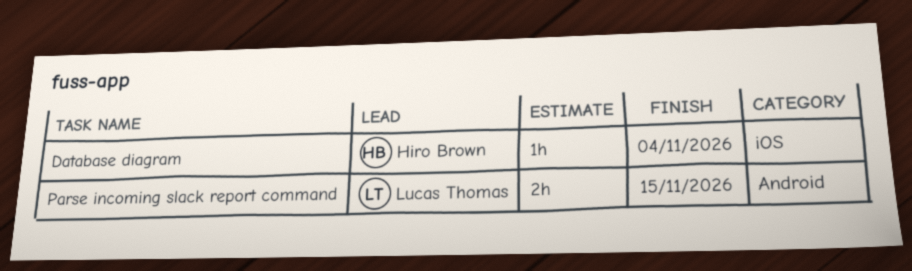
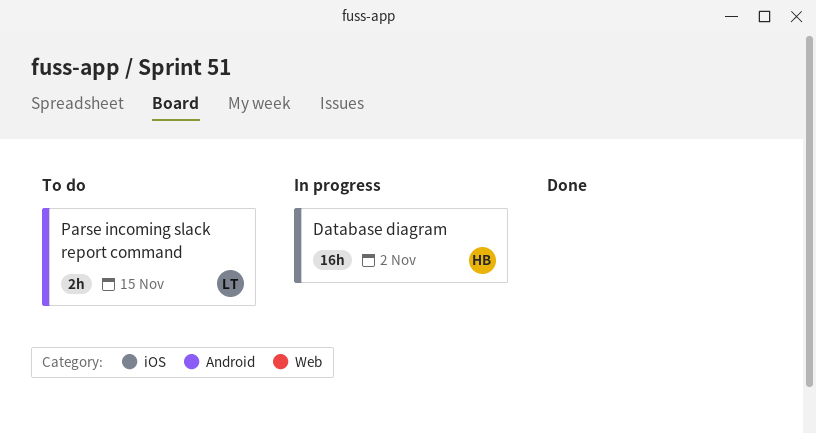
Database diagram, estimate: 1h -> 16h
Database diagram, due: Nov 4 -> Nov 2

